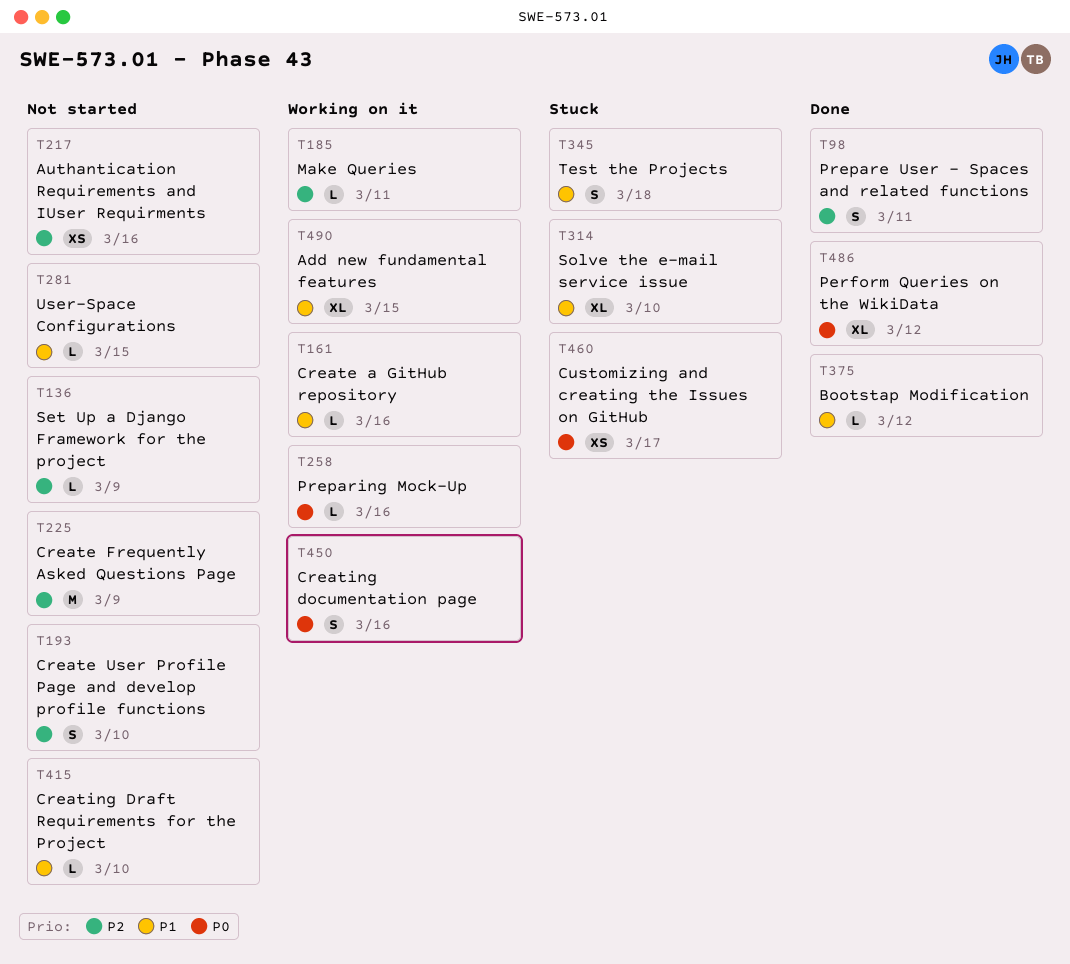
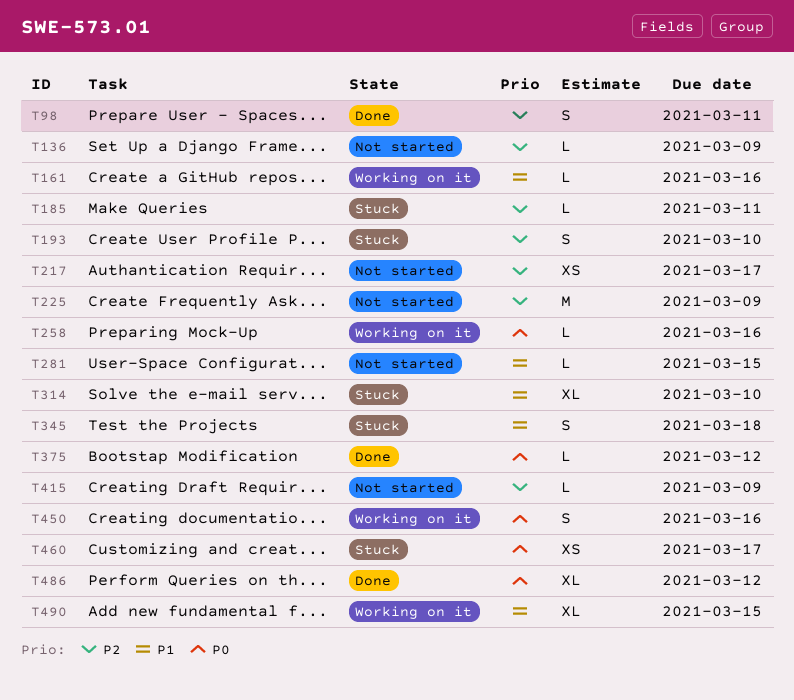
T185, status: Working on it -> Stuck
T193, status: Not started -> Stuck
T217, due: Mar 16 -> Mar 17
T375, priority: P1 -> P0
T415, priority: P1 -> P2
T415, due: Mar 10 -> Mar 9

